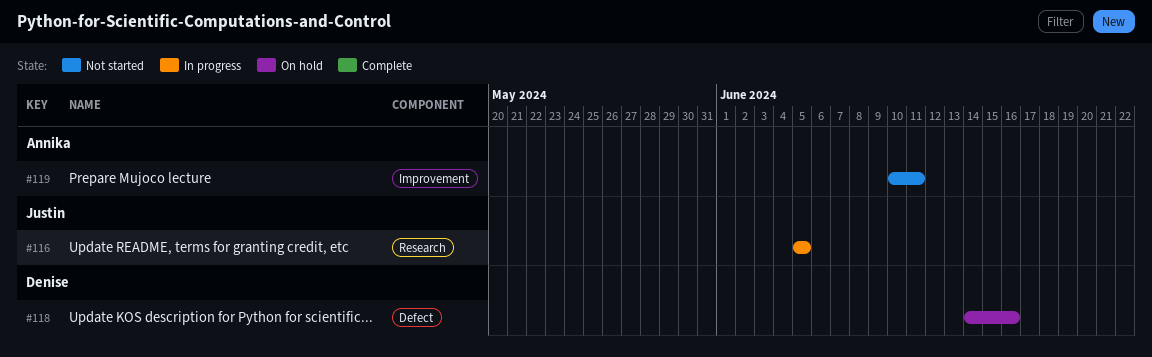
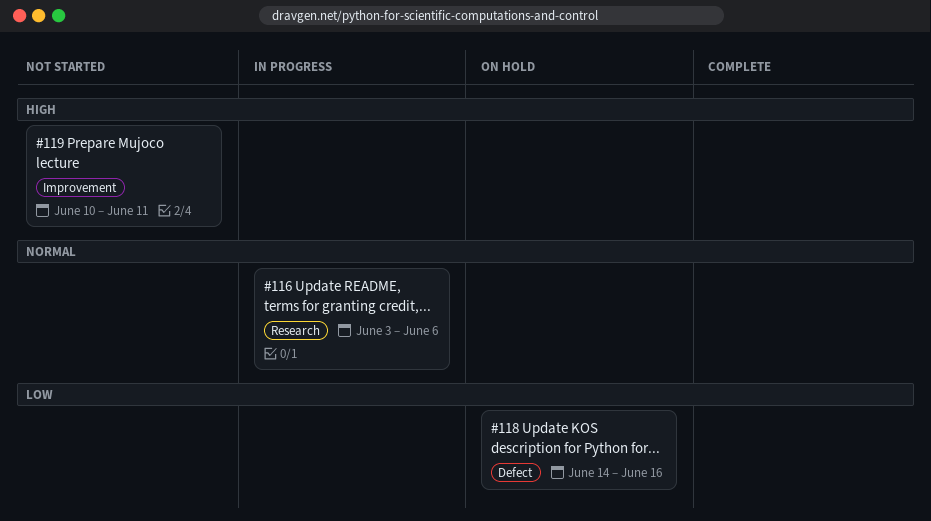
#116, start: Jun 5 -> Jun 3
#116, due: Jun 5 -> Jun 6

